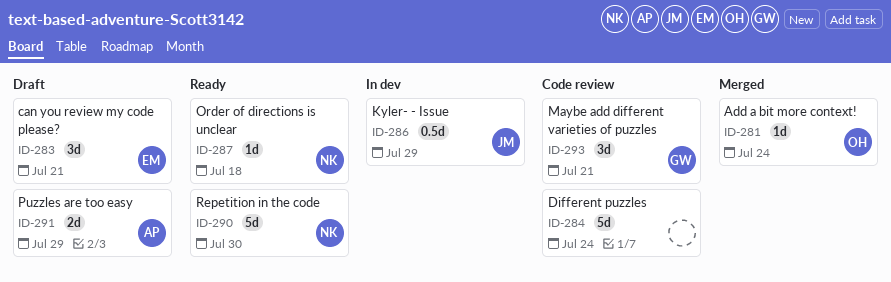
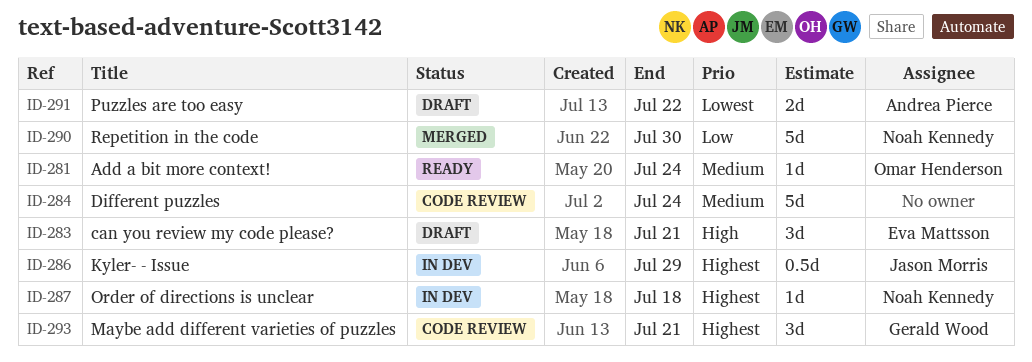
ID-281, status: Merged -> Ready
ID-287, status: Ready -> In dev
ID-290, status: Ready -> Merged
ID-291, due: Jul 29 -> Jul 22

